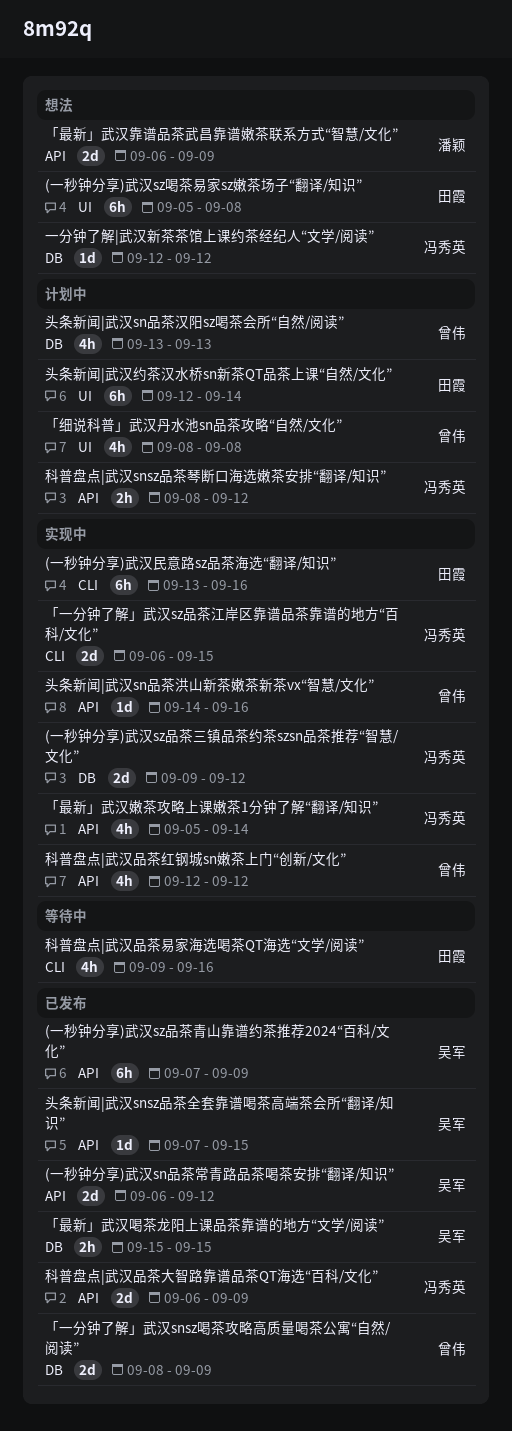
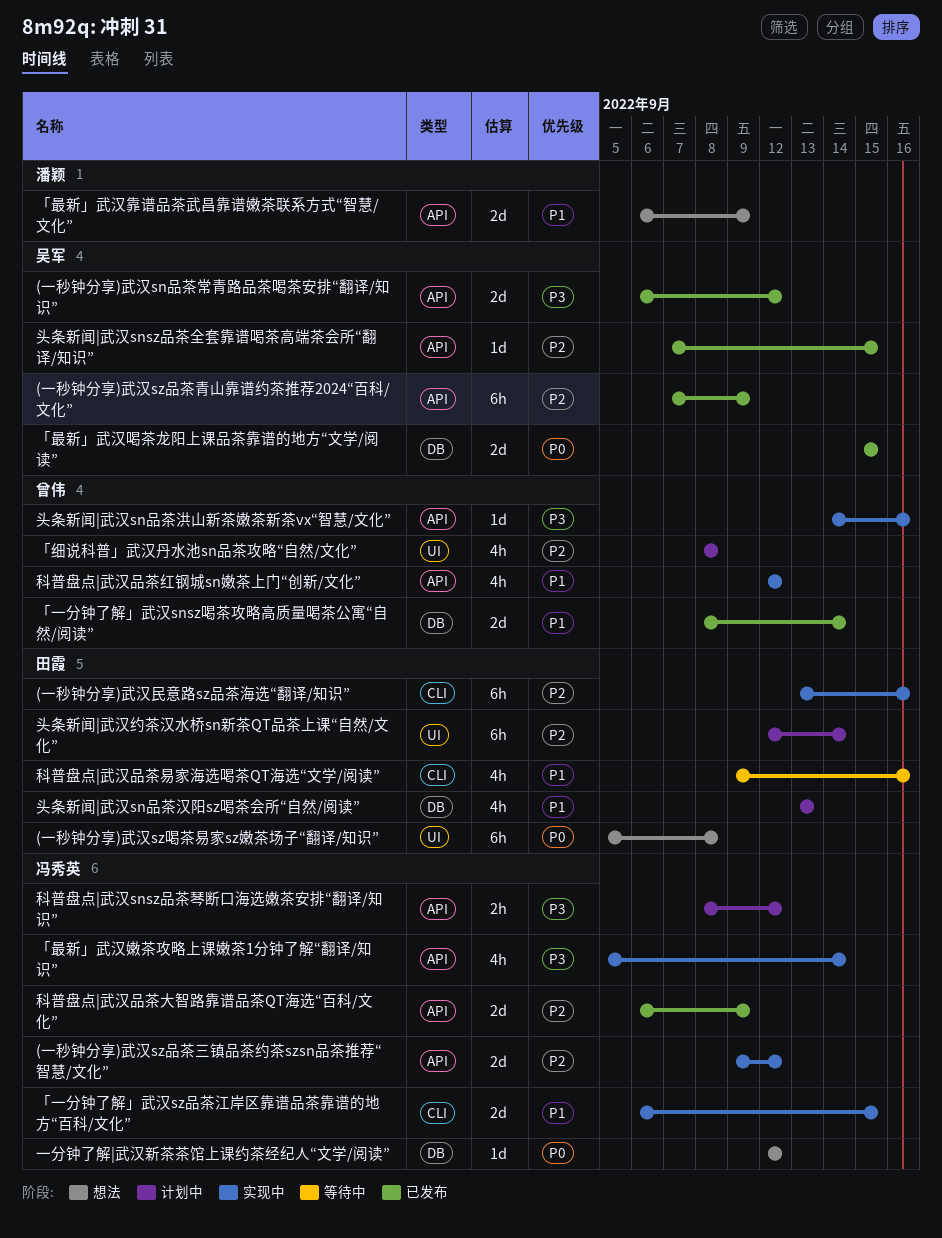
(一秒钟分享)武汉sz品茶三镇品茶约茶szsn品茶推荐“智慧/文化”, label: DB -> API
「一分钟了解」武汉snsz喝茶攻略高质量喝茶公寓“自然/阅读”, due: Sep 9 -> Sep 14
「最新」武汉喝茶龙阳上课品茶靠谱的地方“文学/阅读”, estimate: 2h -> 2d
头条新闻|武汉sn品茶汉阳sz喝茶会所“自然/阅读”, owner: 曾伟 -> 田霞

